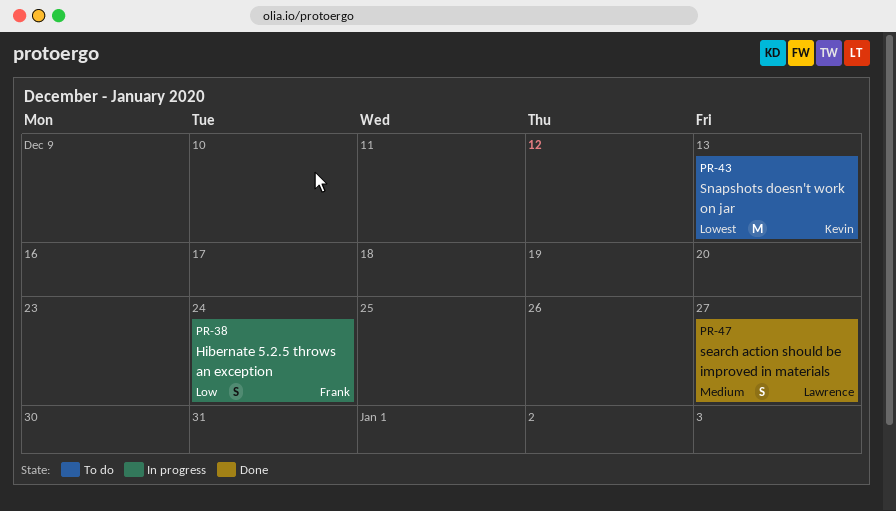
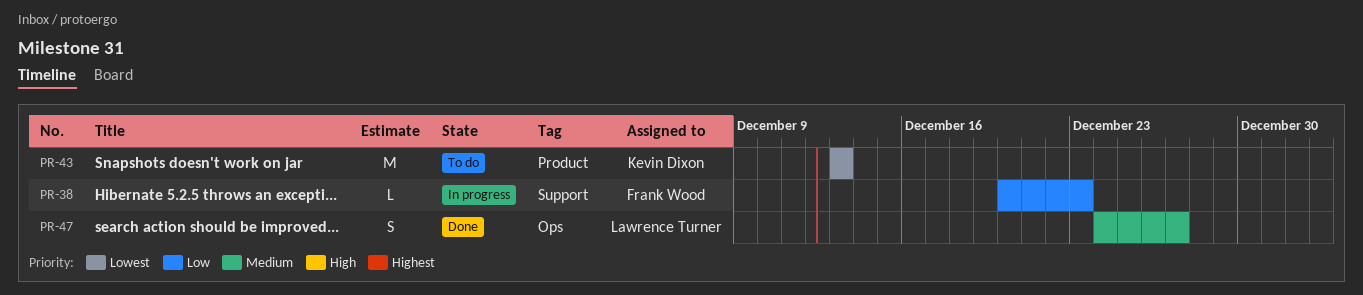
PR-38, estimate: S -> L
PR-38, due: Dec 24 -> Dec 23

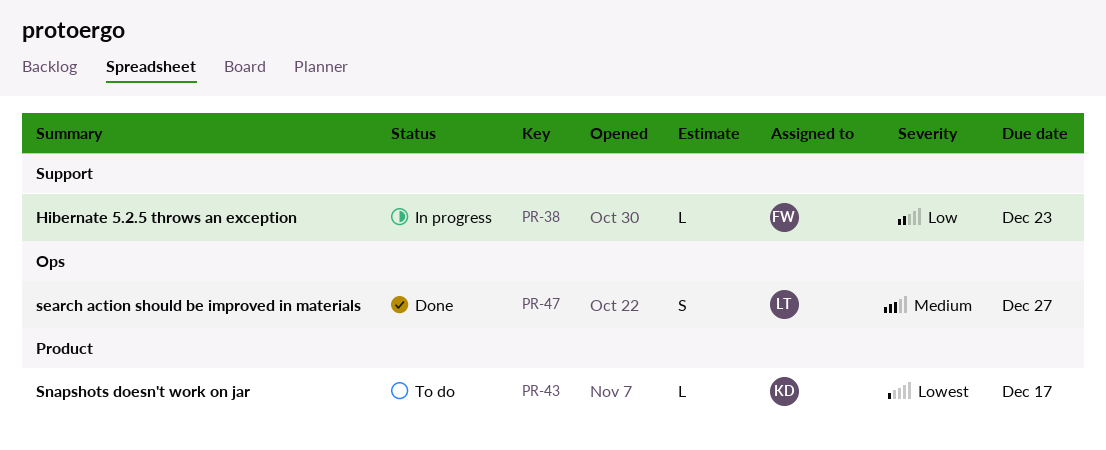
PR-43, estimate: M -> L
PR-43, due: Dec 13 -> Dec 17

